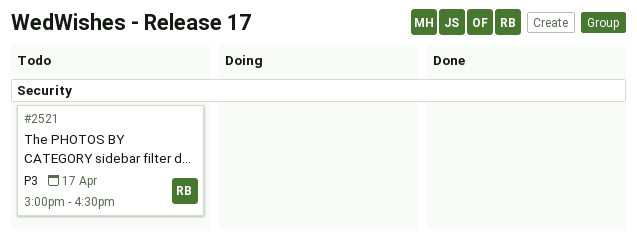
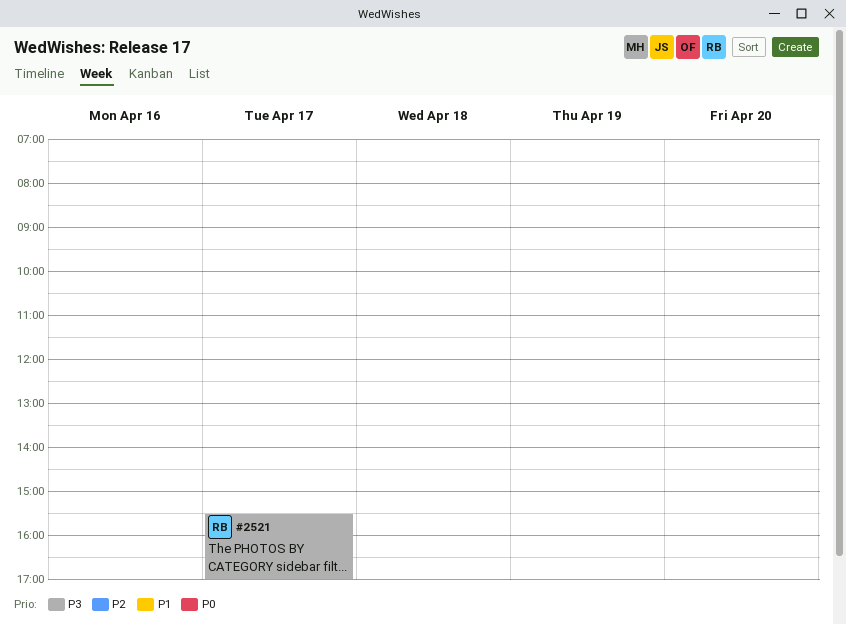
#2521, begins: 15:00 -> 15:30
#2521, ends: 16:30 -> 17:00

